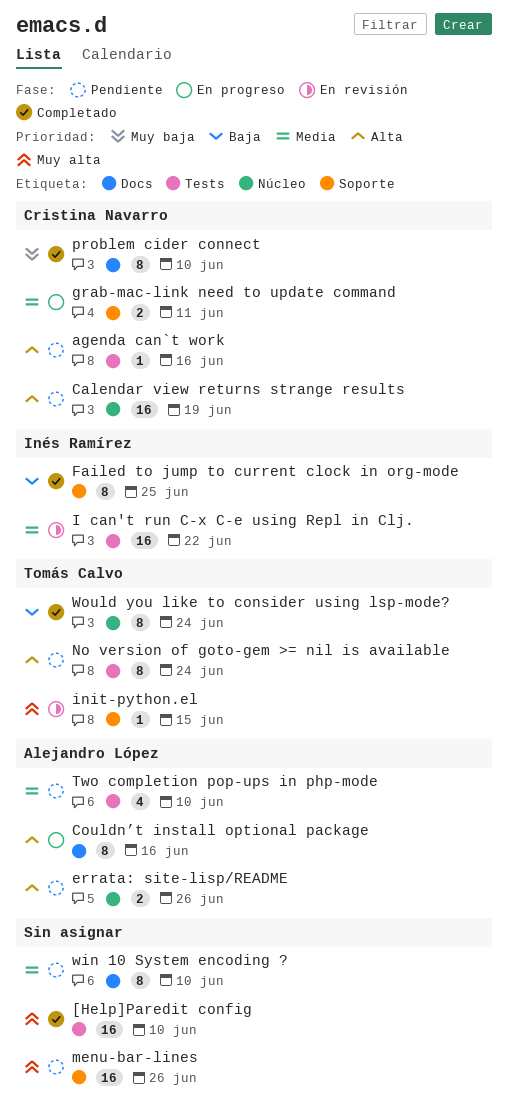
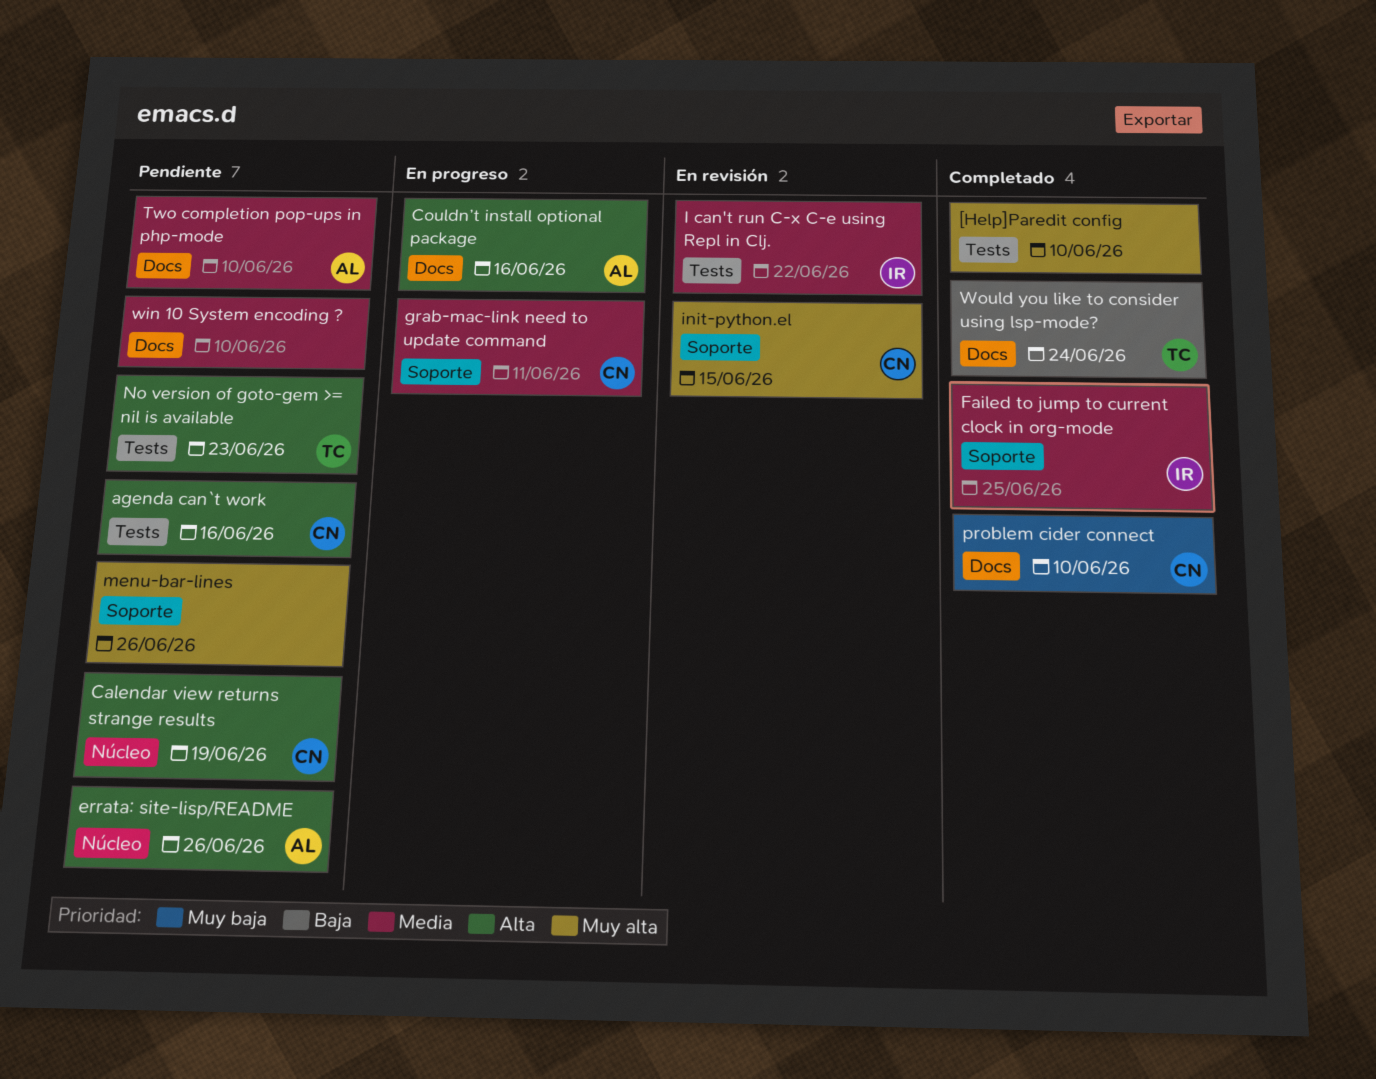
Failed to jump to current clock in org-mode, priority: Baja -> Media
init-python.el, owner: Tomás Calvo -> Cristina Navarro
No version of goto-gem >= nil is available, due: Jun 24 -> Jun 23
Two completion pop-ups in php-mode, label: Tests -> Docs
Would you like to consider using lsp-mode?, label: Núcleo -> Docs

